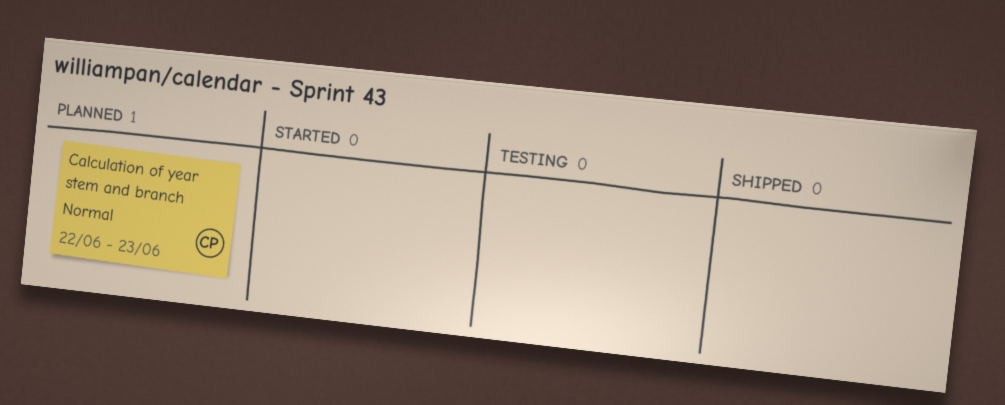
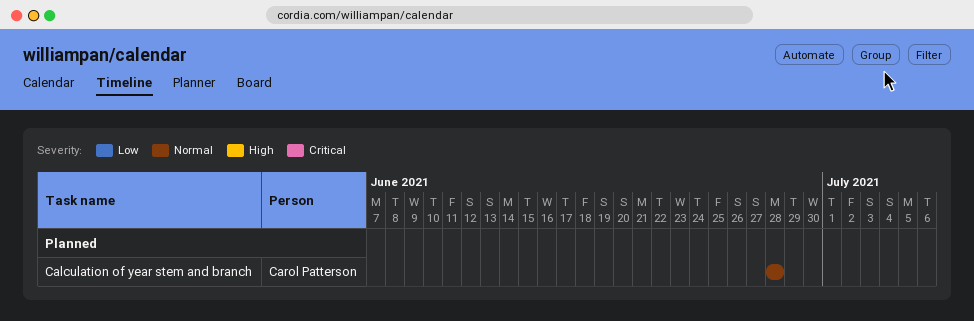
Calculation of year stem and branch, start: Jun 22 -> Jun 28
Calculation of year stem and branch, due: Jun 23 -> Jun 28

